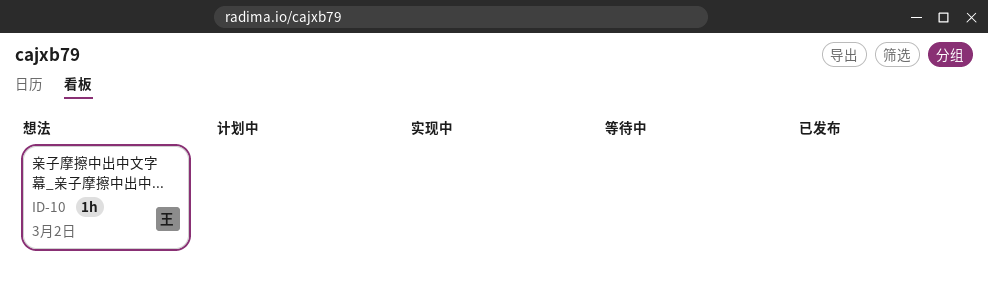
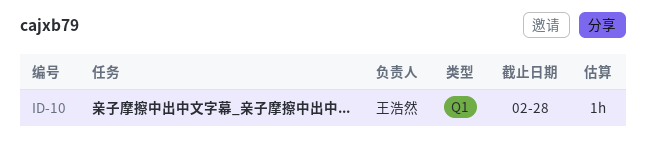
ID-10, due: Mar 2 -> Feb 28

